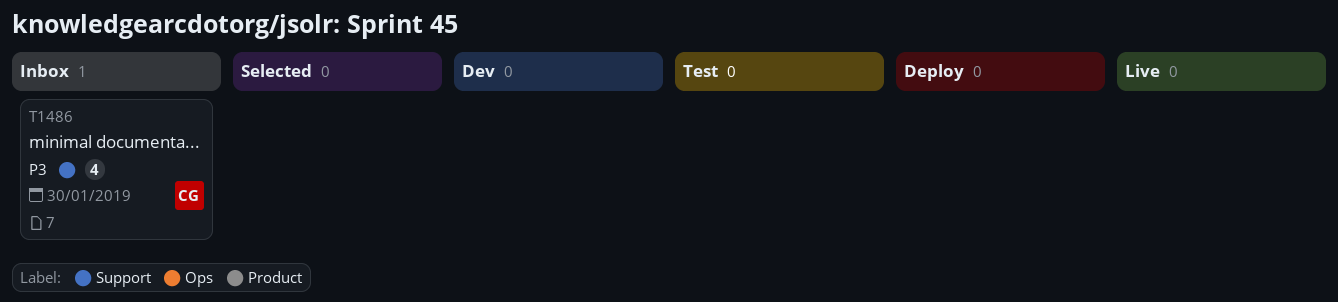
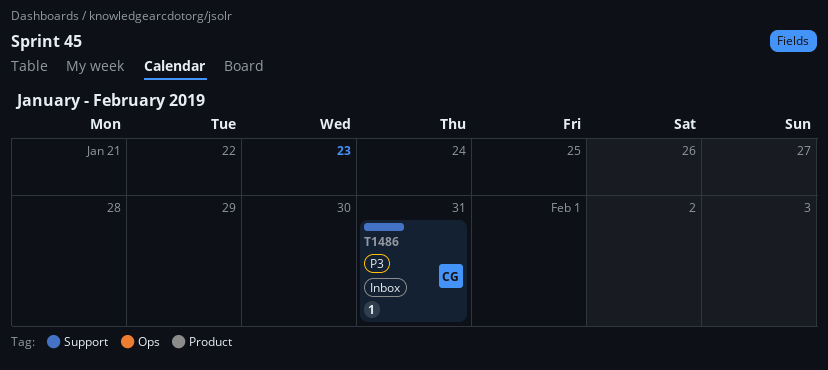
T1486, estimate: 4 -> 1
T1486, due: Jan 30 -> Jan 31

